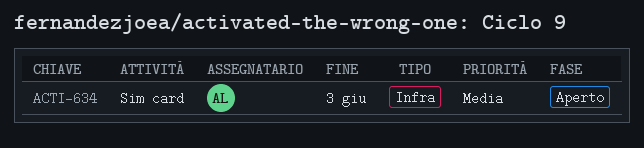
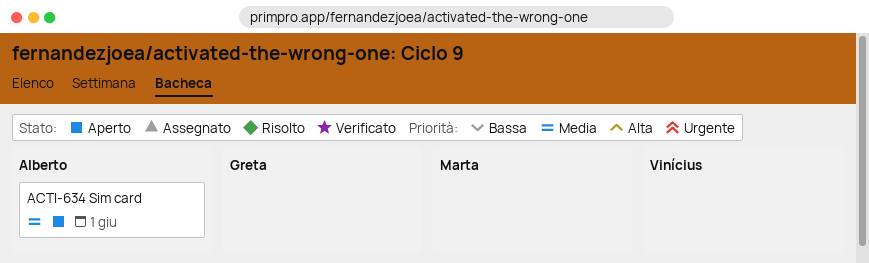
ACTI-634, due: Jun 3 -> Jun 1

